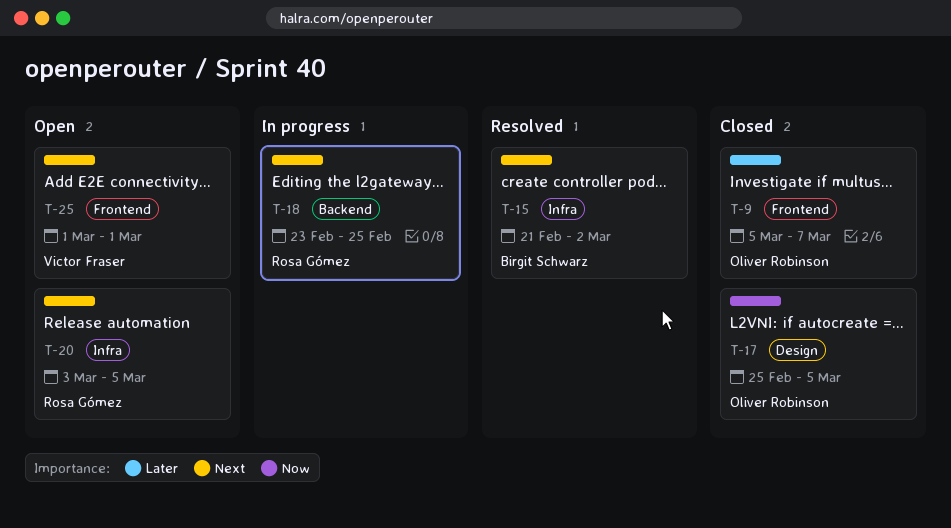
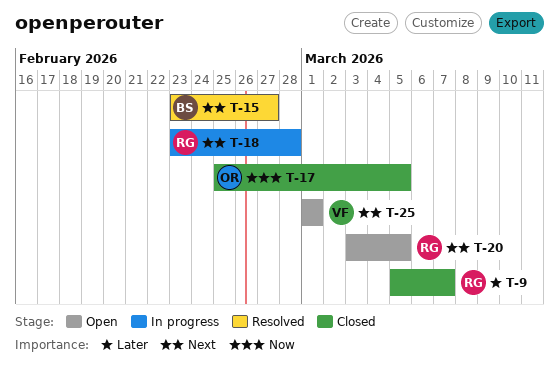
T-9, owner: Oliver Robinson -> Rosa Gómez
T-15, start: Feb 21 -> Feb 23
T-15, due: Mar 2 -> Feb 27
T-18, due: Feb 25 -> Feb 28

